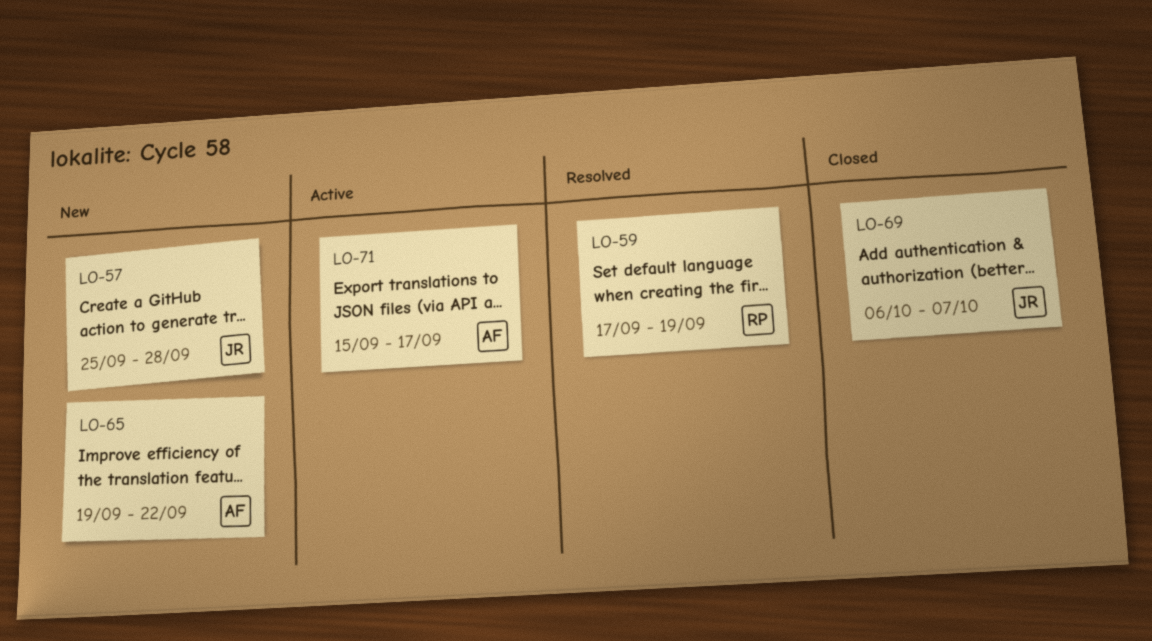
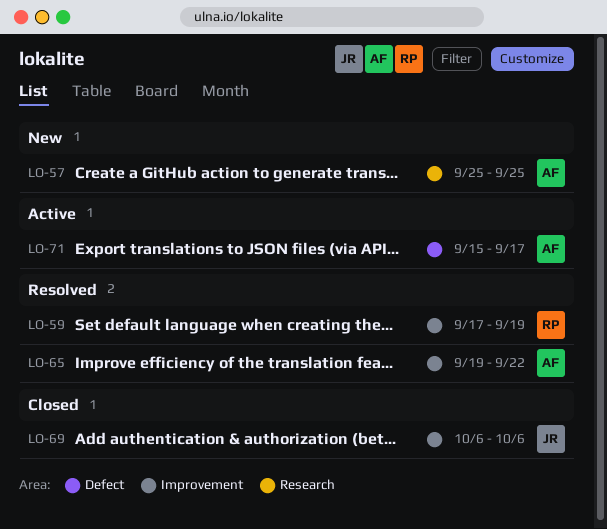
LO-57, owner: JR -> AF
LO-57, due: Sep 28 -> Sep 25
LO-65, status: New -> Resolved
LO-69, due: Oct 7 -> Oct 6

